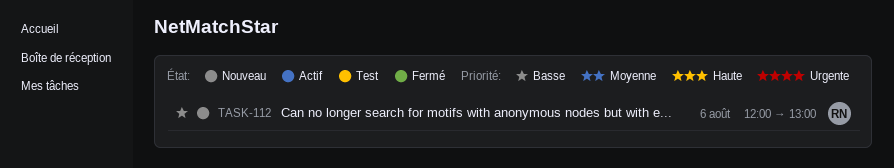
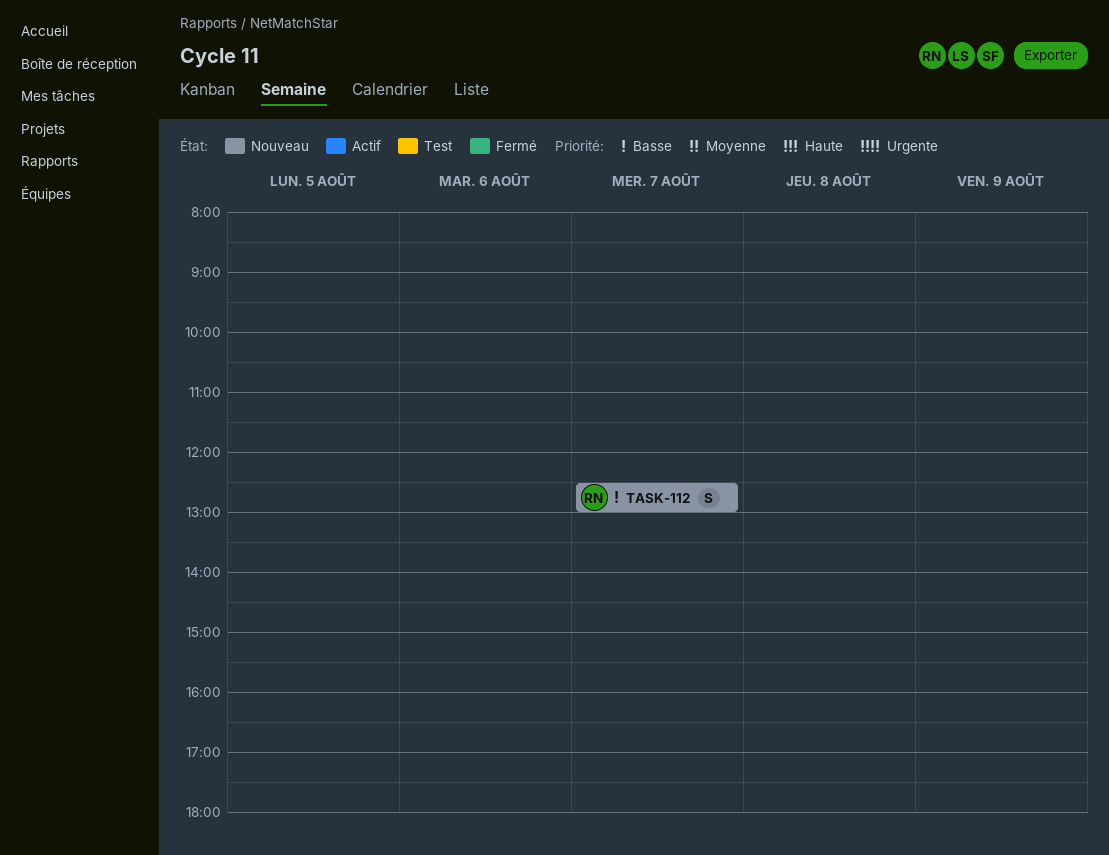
TASK-112, day: Aug 6 -> Aug 7
TASK-112, begins: 12:00 -> 12:30

